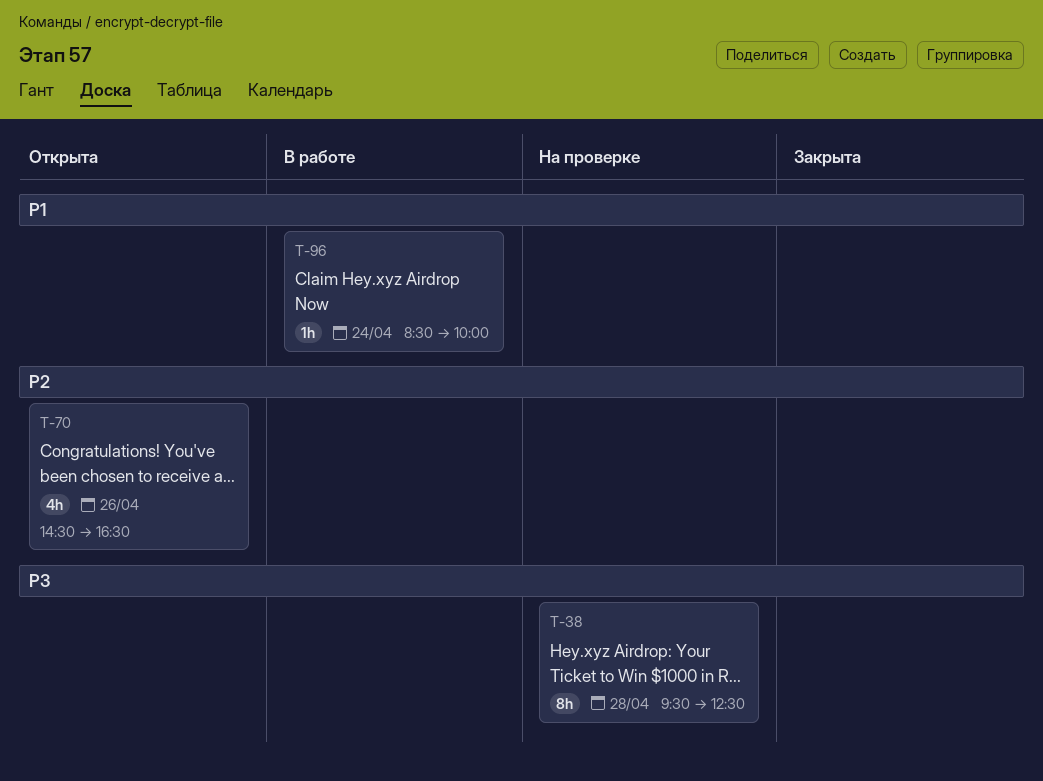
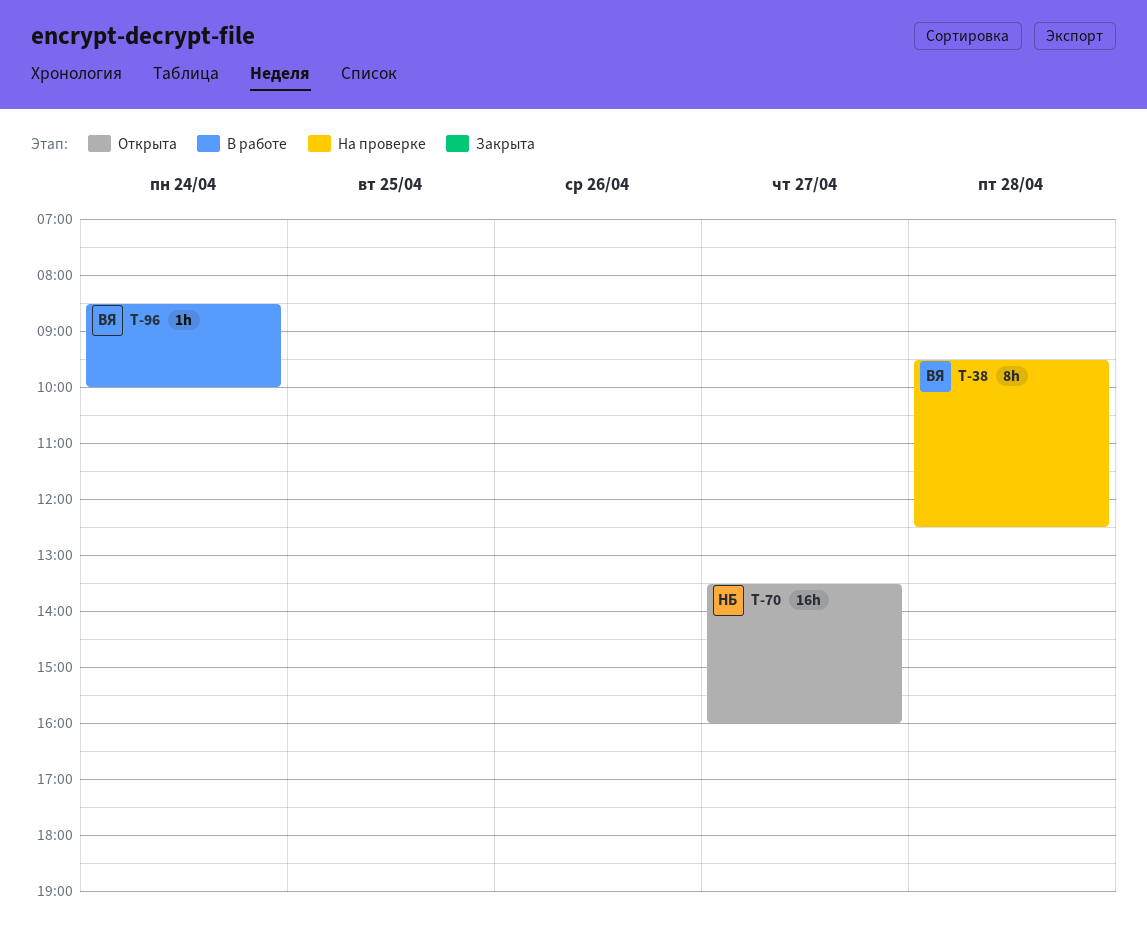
T-70, estimate: 4h -> 16h
T-70, day: Apr 26 -> Apr 27
T-70, begins: 14:30 -> 13:30
T-70, ends: 16:30 -> 16:00

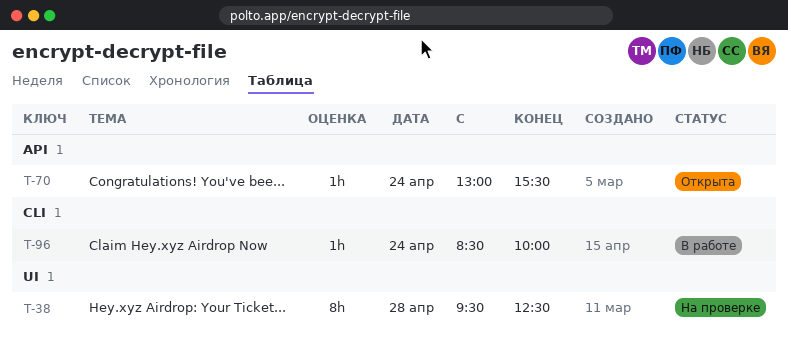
T-70, estimate: 16h -> 1h
T-70, day: Apr 27 -> Apr 24
T-70, begins: 13:30 -> 13:00
T-70, ends: 16:00 -> 15:30

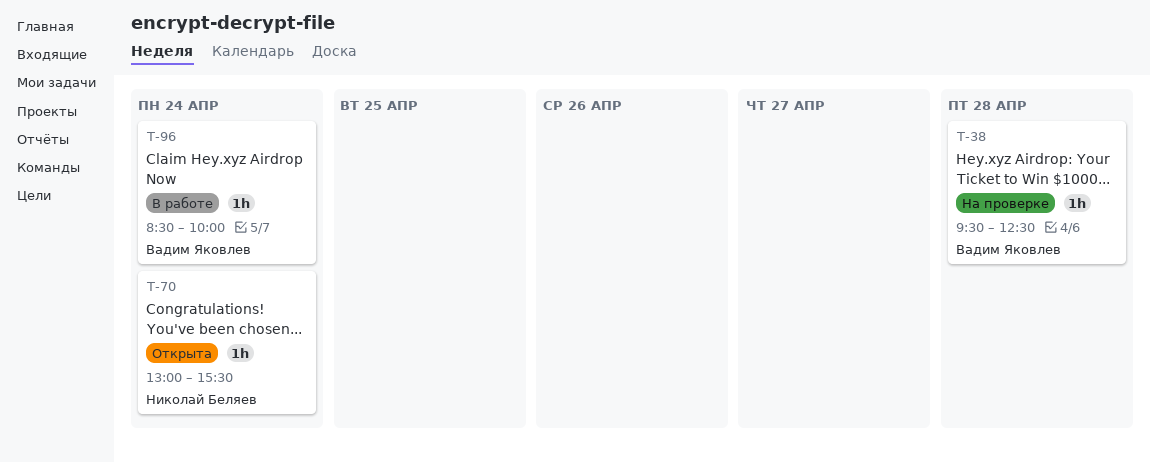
T-38, estimate: 8h -> 1h

